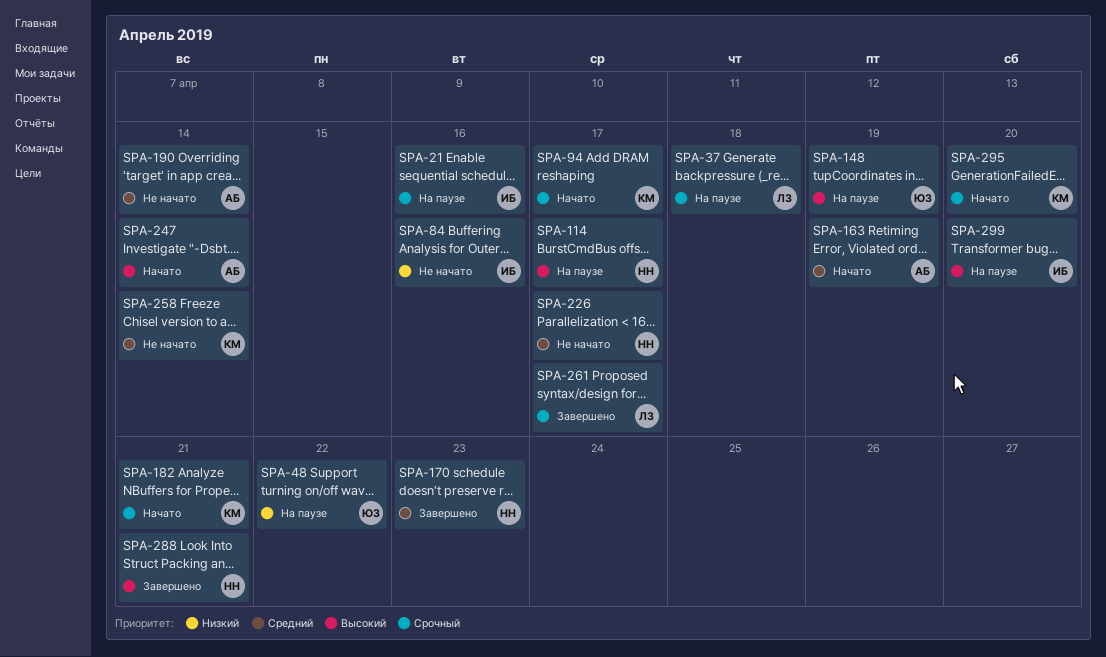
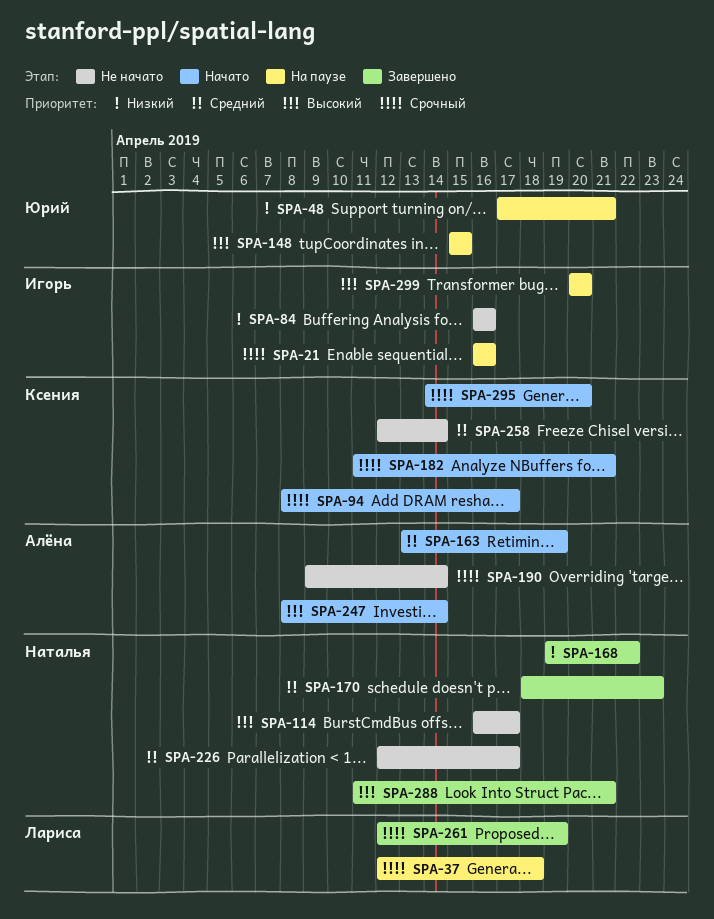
SPA-48, due: Apr 22 -> Apr 21
SPA-114, status: На паузе -> Не начато
SPA-148, due: Apr 19 -> Apr 15
SPA-168: none -> present
SPA-190, priority: Средний -> Срочный
SPA-261, due: Apr 17 -> Apr 19

